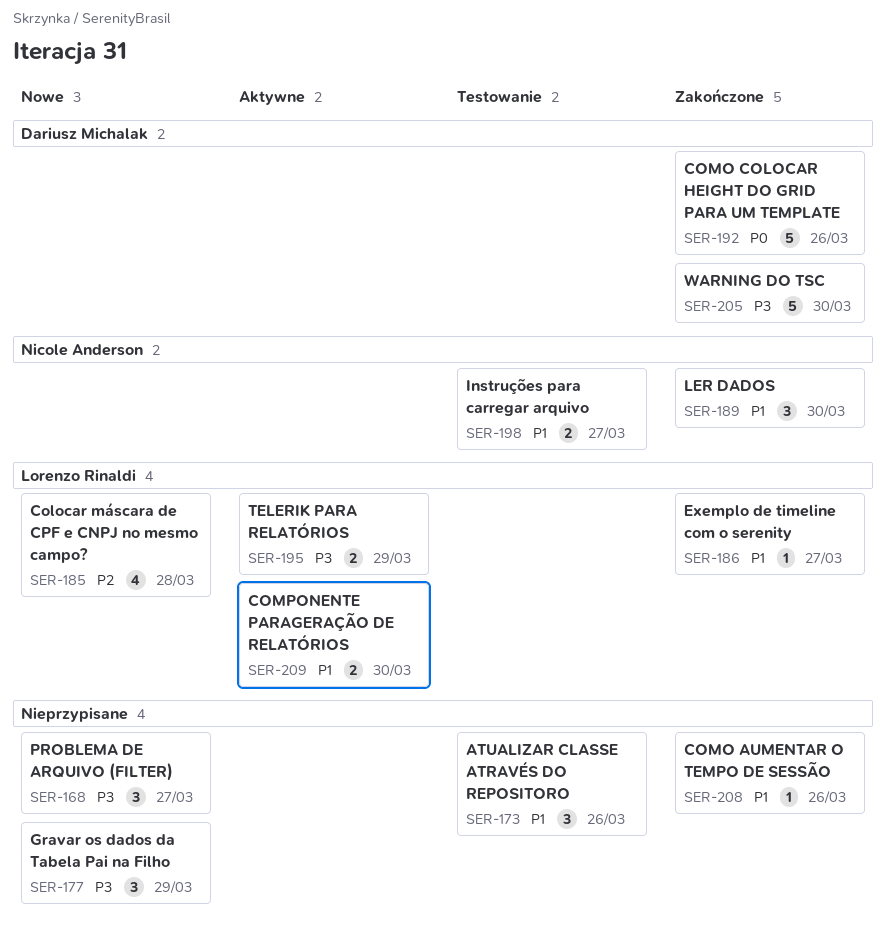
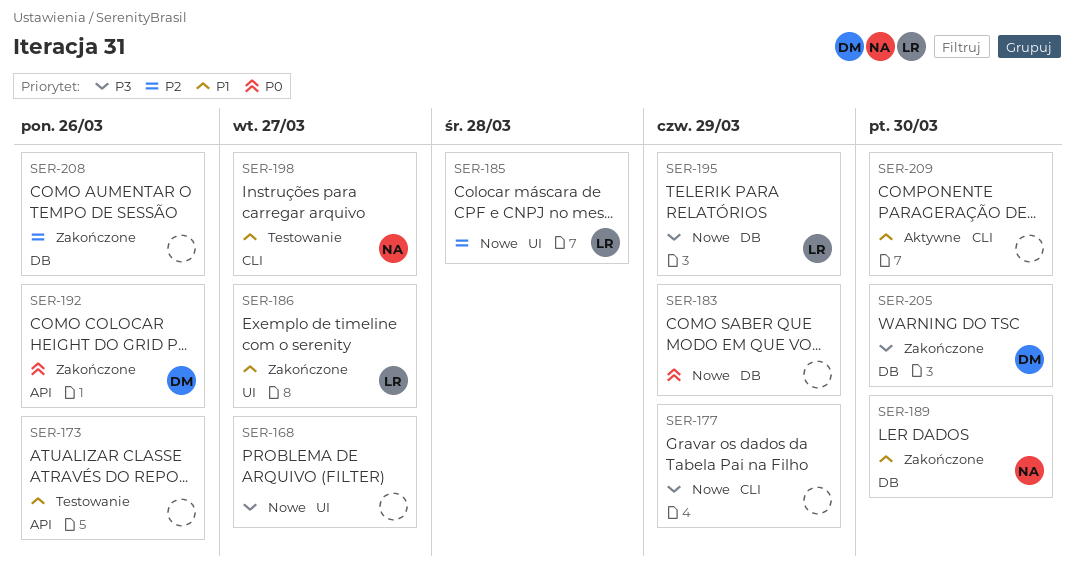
SER-183: none -> present
SER-195, status: Aktywne -> Nowe
SER-208, priority: P1 -> P2
SER-209, owner: Lorenzo Rinaldi -> none

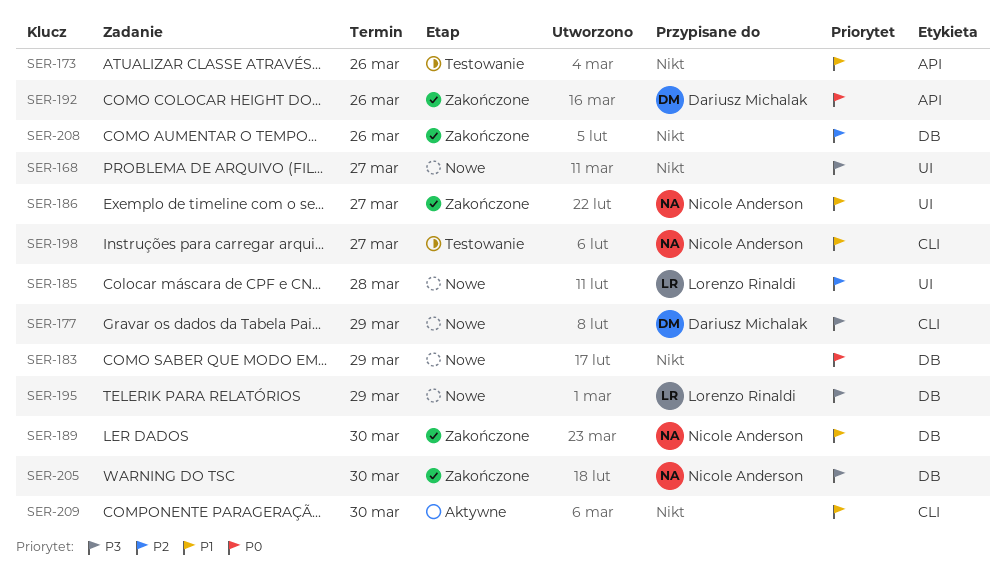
SER-177, owner: none -> Dariusz Michalak
SER-186, owner: Lorenzo Rinaldi -> Nicole Anderson
SER-205, owner: Dariusz Michalak -> Nicole Anderson

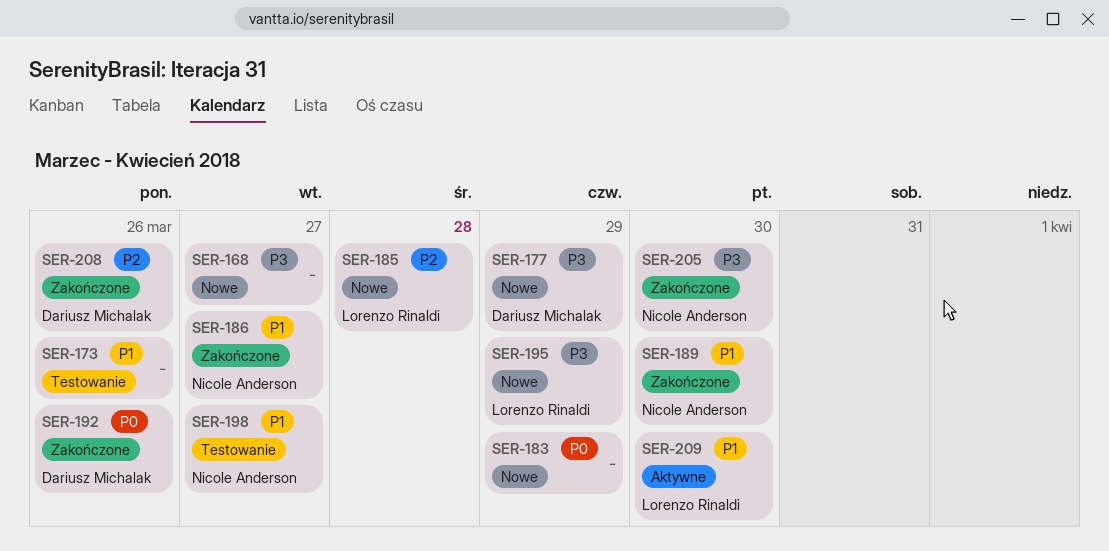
SER-208, owner: none -> Dariusz Michalak
SER-209, owner: none -> Lorenzo Rinaldi

